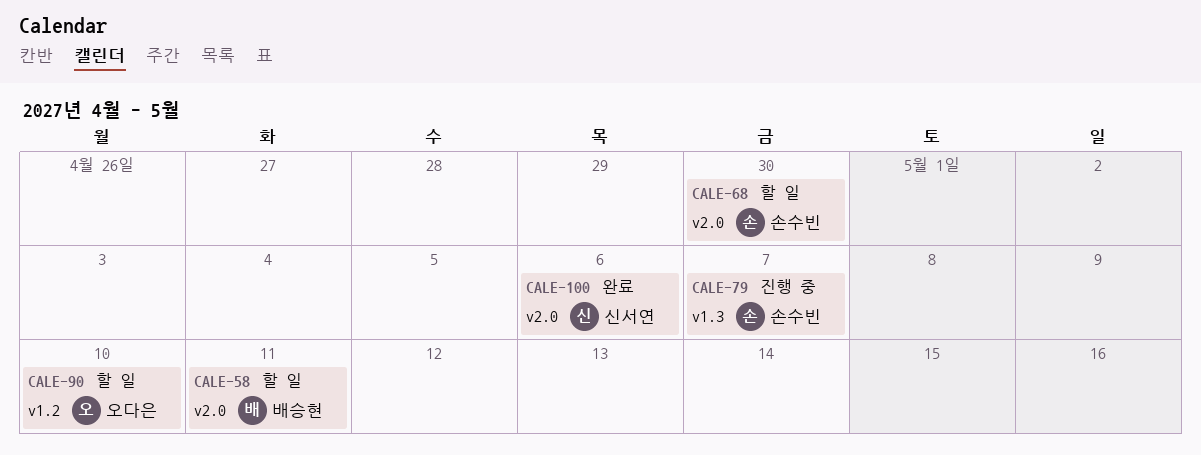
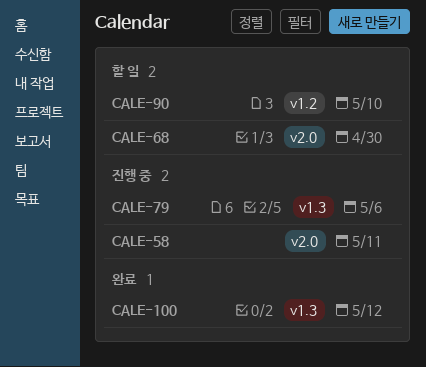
CALE-58, status: 할 일 -> 진행 중
CALE-79, due: May 7 -> May 6
CALE-100, label: v2.0 -> v1.3
CALE-100, due: May 6 -> May 12

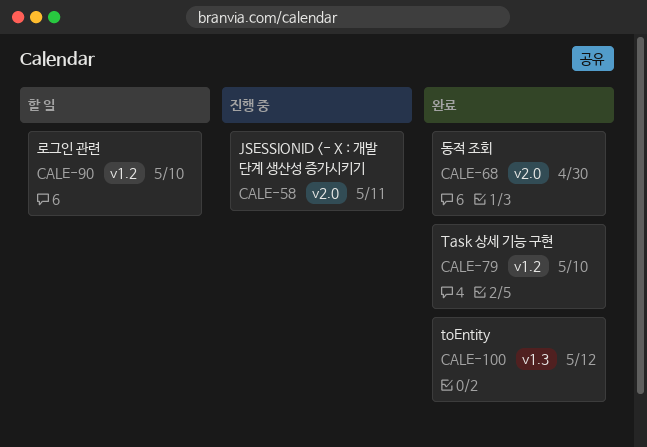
CALE-68, status: 할 일 -> 완료
CALE-79, status: 진행 중 -> 완료
CALE-79, label: v1.3 -> v1.2
CALE-79, due: May 6 -> May 10

